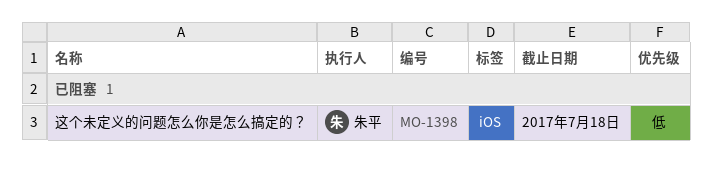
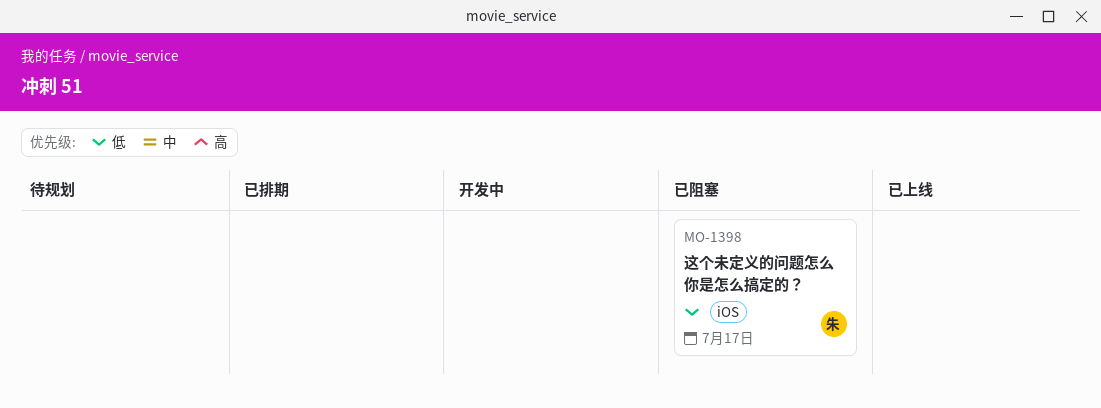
MO-1398, due: Jul 18 -> Jul 17

